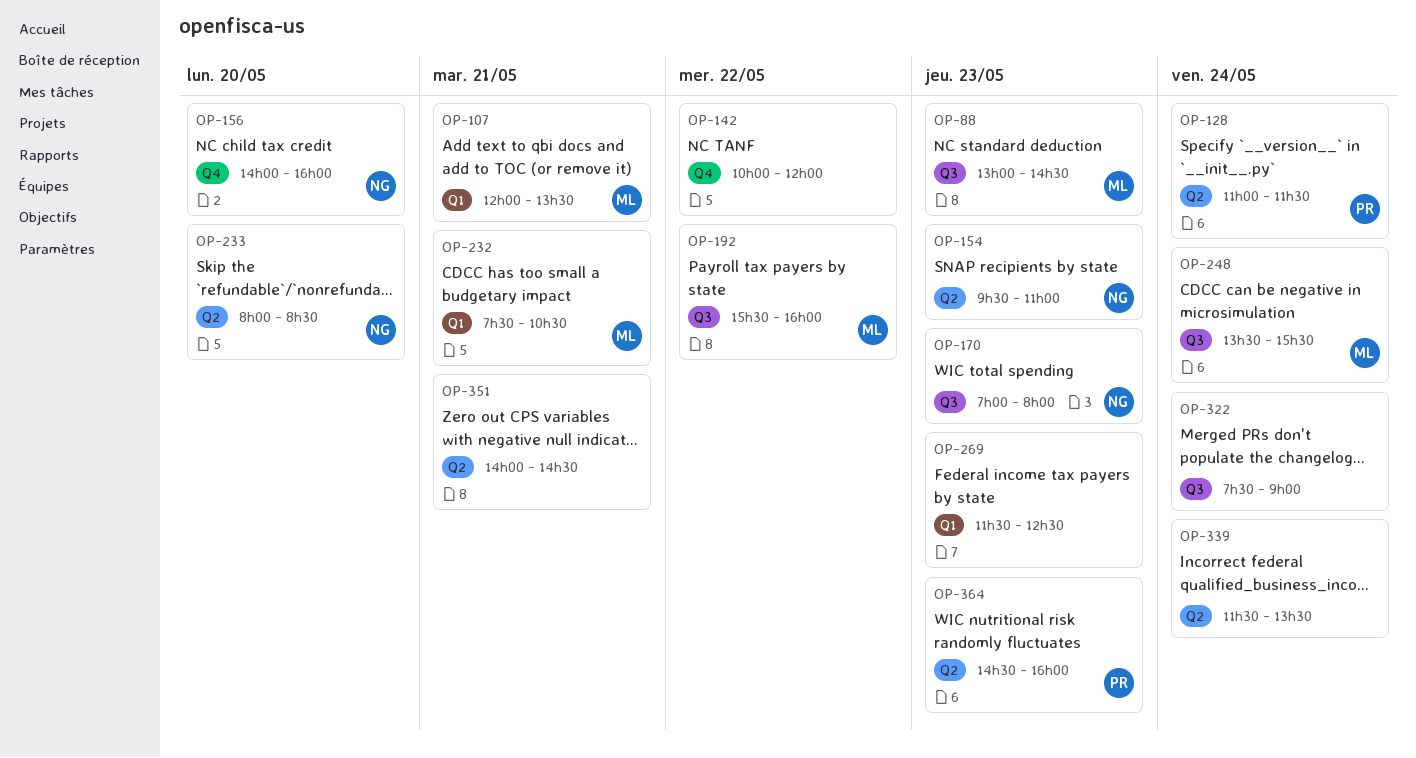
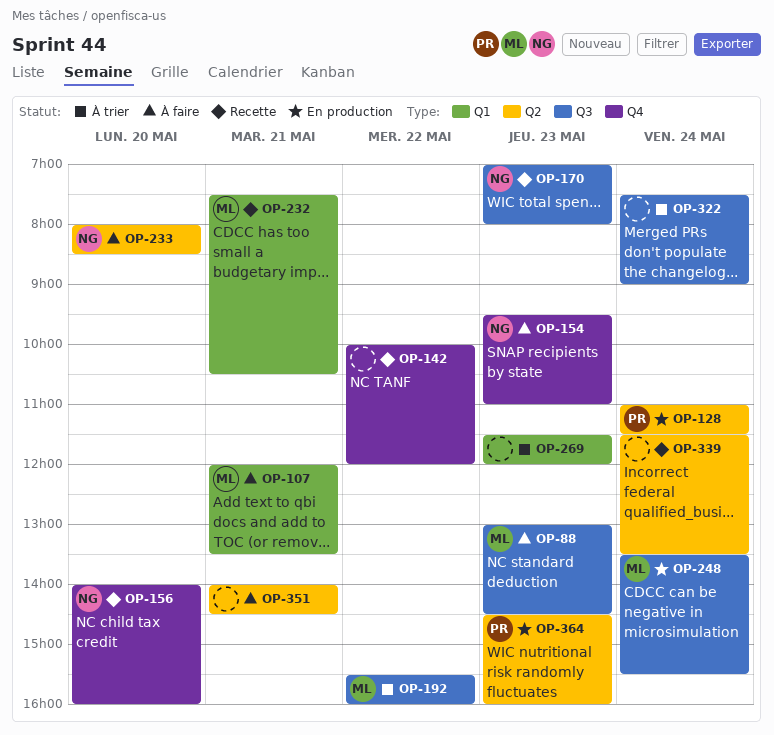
OP-154, label: Q2 -> Q4
OP-269, ends: 12:30 -> 12:00

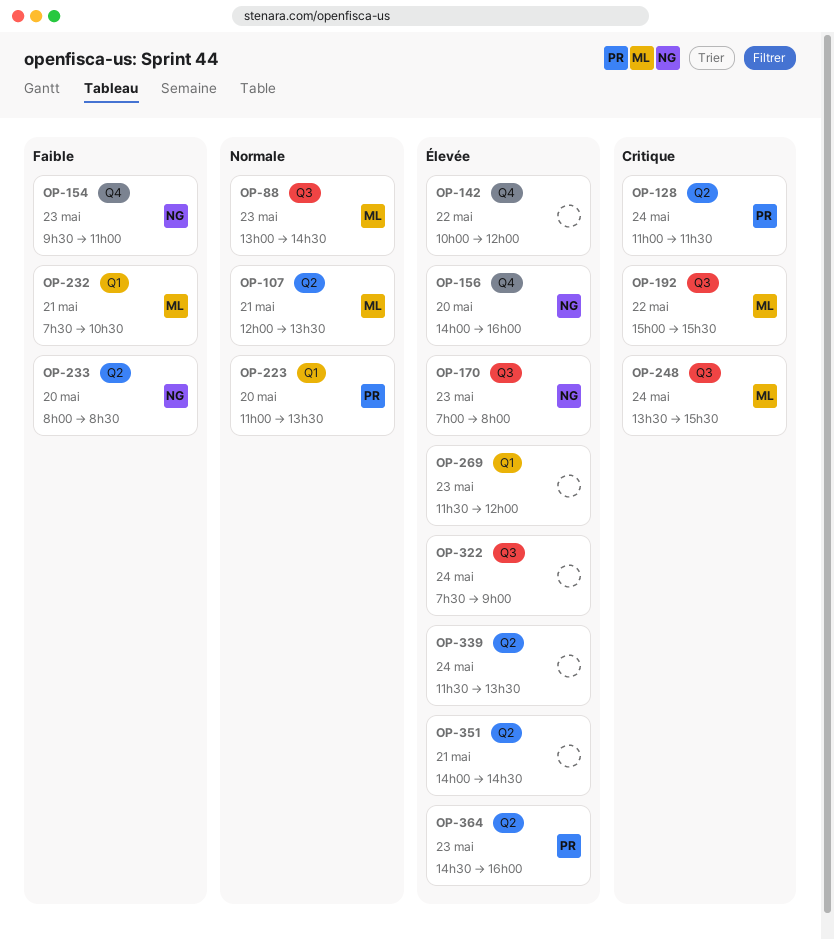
OP-107, label: Q1 -> Q2
OP-192, begins: 15:30 -> 15:00
OP-192, ends: 16:00 -> 15:30
OP-223: none -> present

